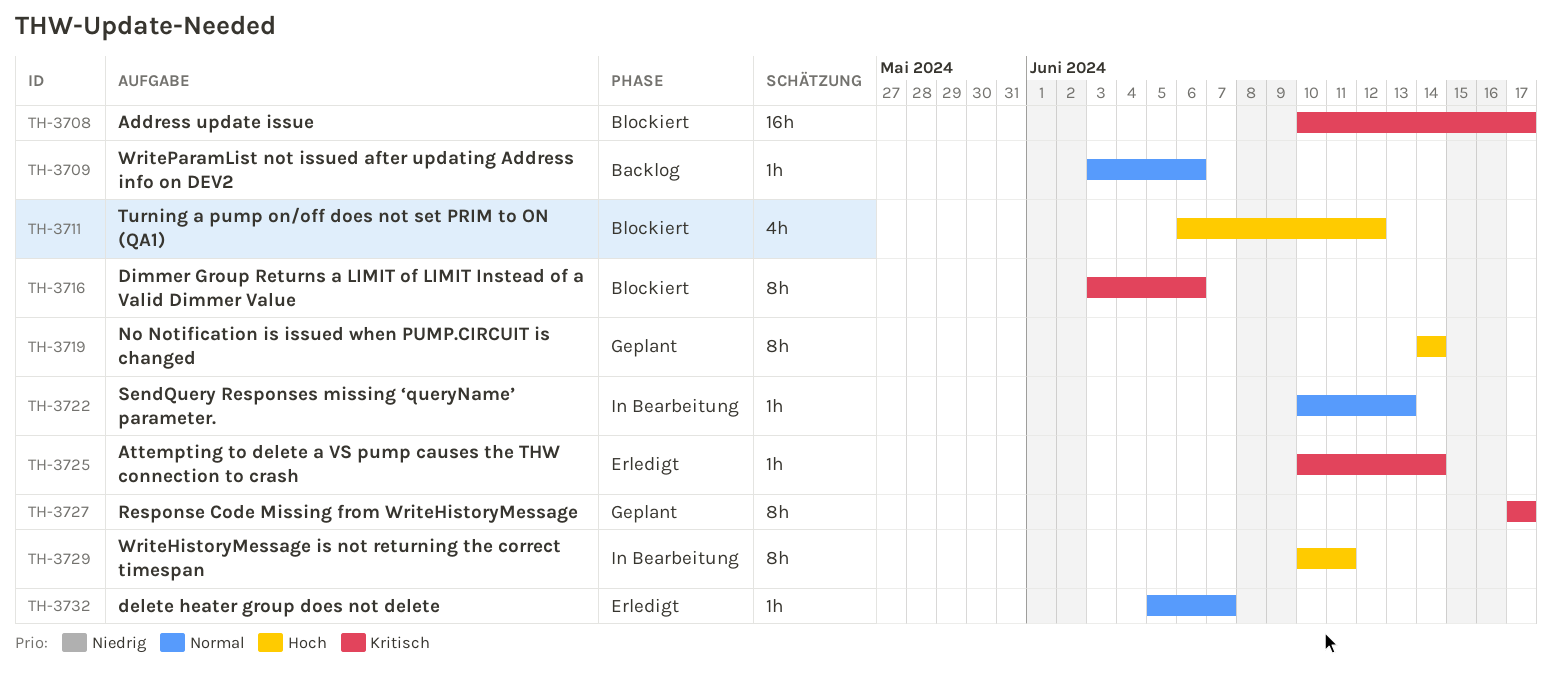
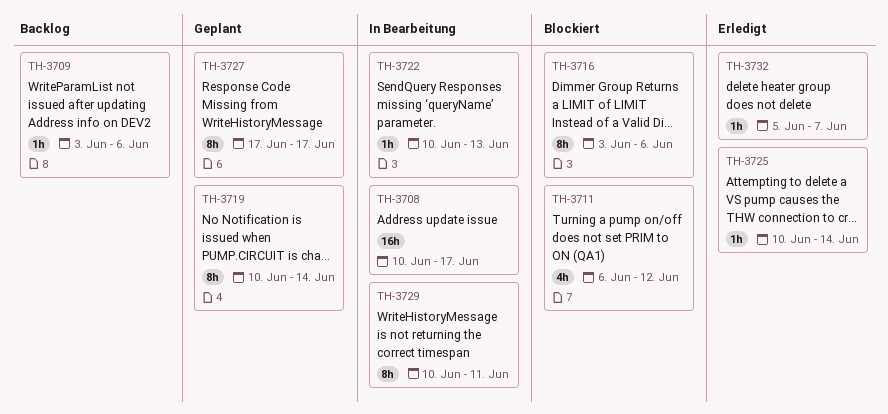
TH-3708, status: Blockiert -> In Bearbeitung
TH-3719, start: Jun 14 -> Jun 10

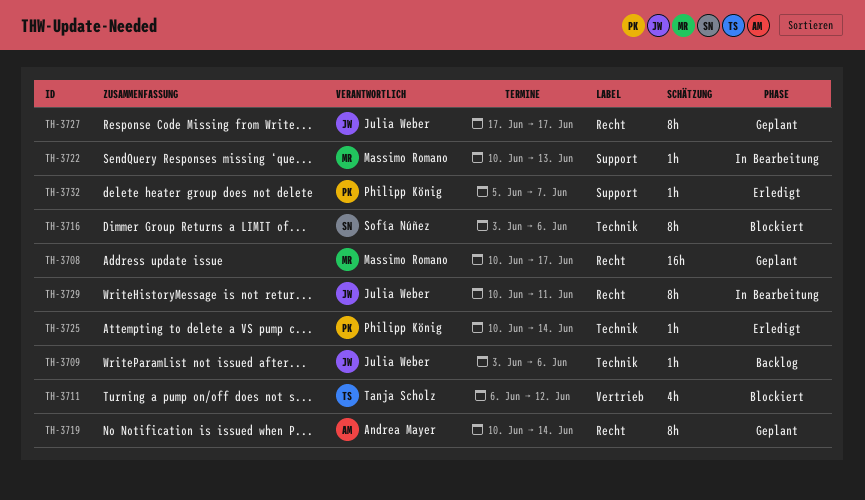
TH-3708, status: In Bearbeitung -> Geplant

